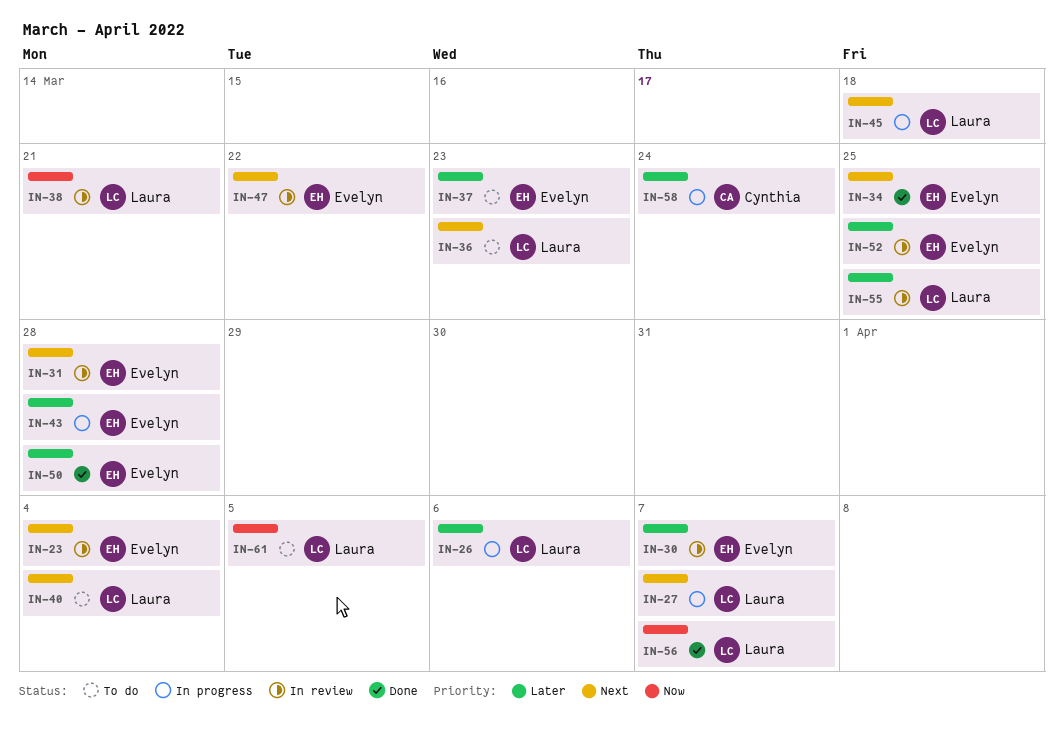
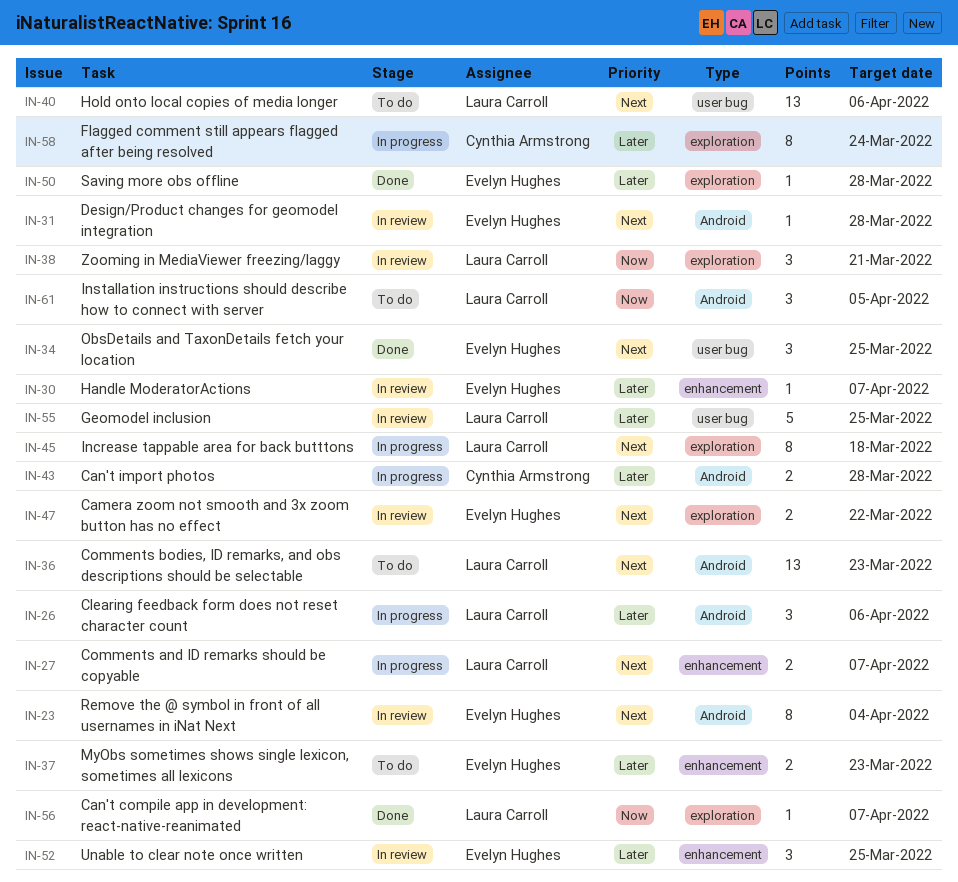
IN-40, due: Apr 4 -> Apr 6
IN-43, owner: Evelyn Hughes -> Cynthia Armstrong

